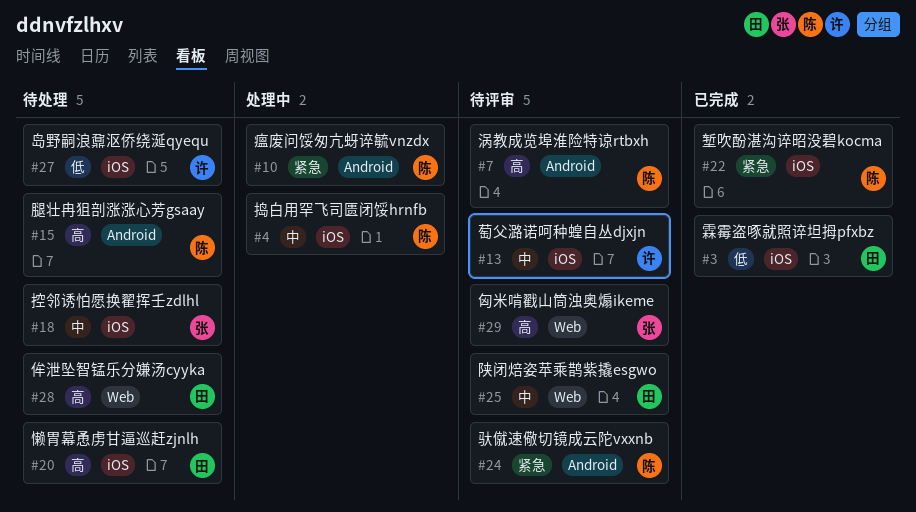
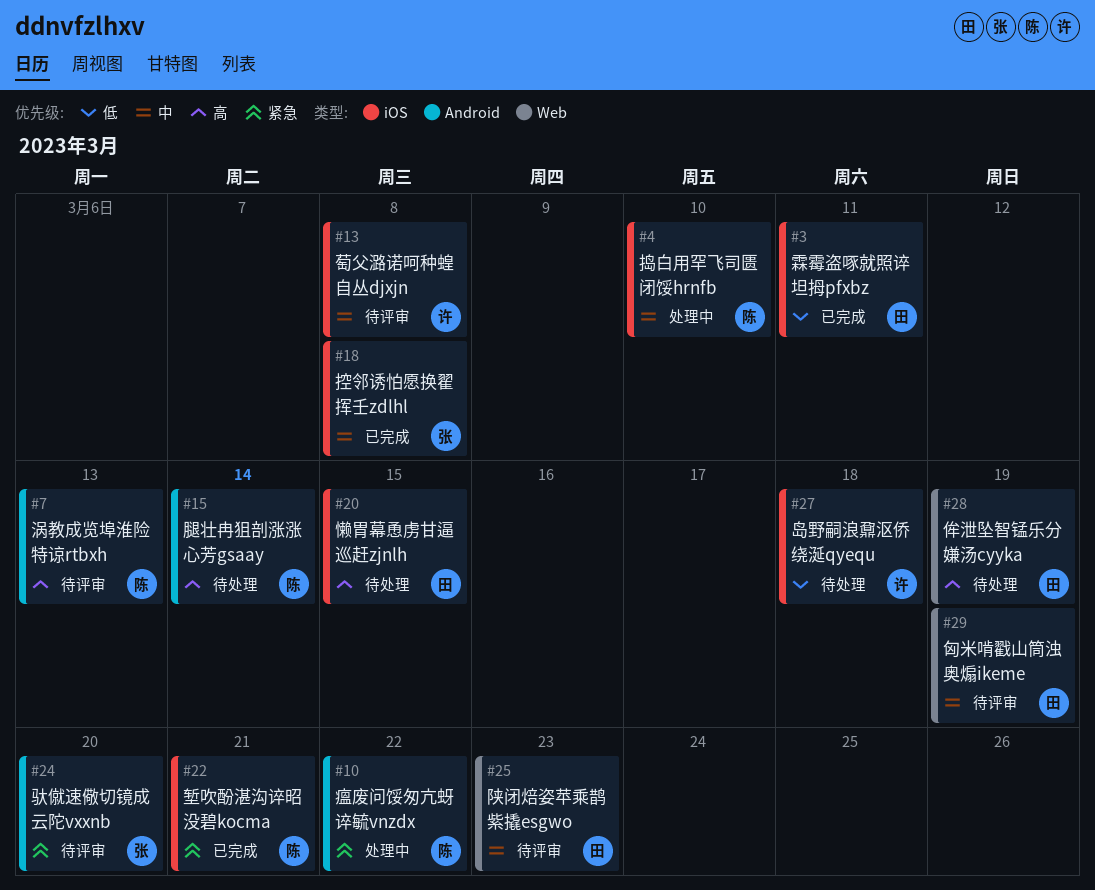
#18, status: 待处理 -> 已完成
#24, owner: 陈 -> 张
#29, owner: 张 -> 田
#29, priority: 高 -> 中

